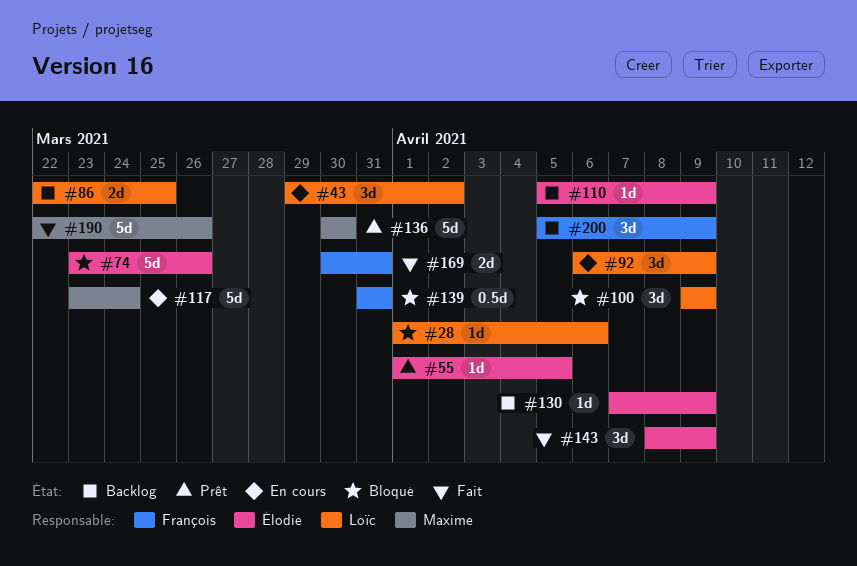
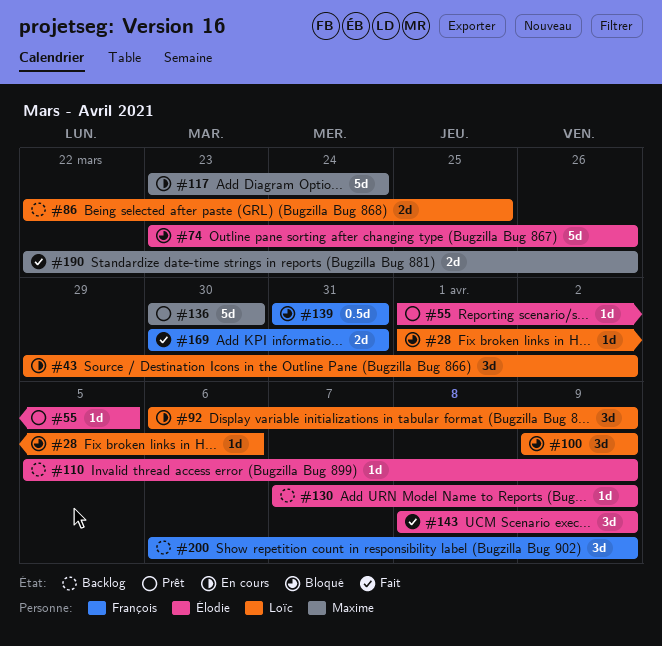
#190, estimate: 5d -> 2d
#200, start: Apr 5 -> Apr 6

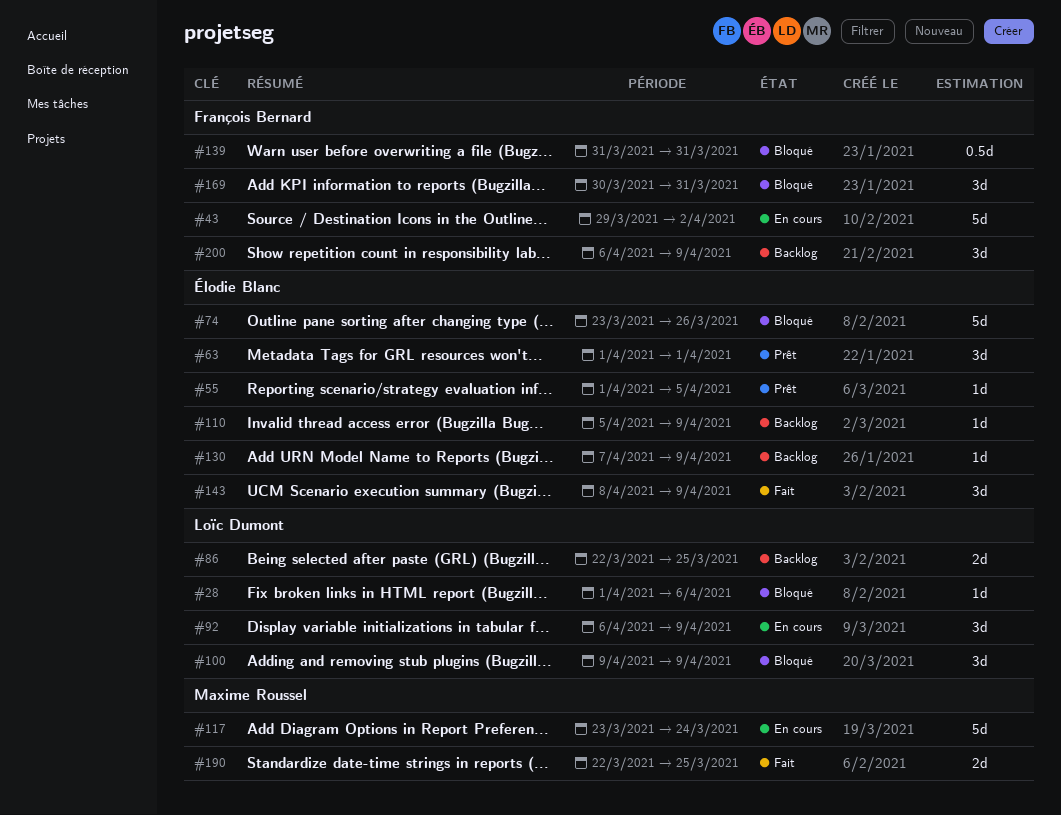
#43, owner: Loïc Dumont -> François Bernard
#43, estimate: 3d -> 5d
#63: none -> present
#136: present -> none
#169, status: Fait -> Bloqué
#169, estimate: 2d -> 3d
#190, due: Mar 26 -> Mar 25

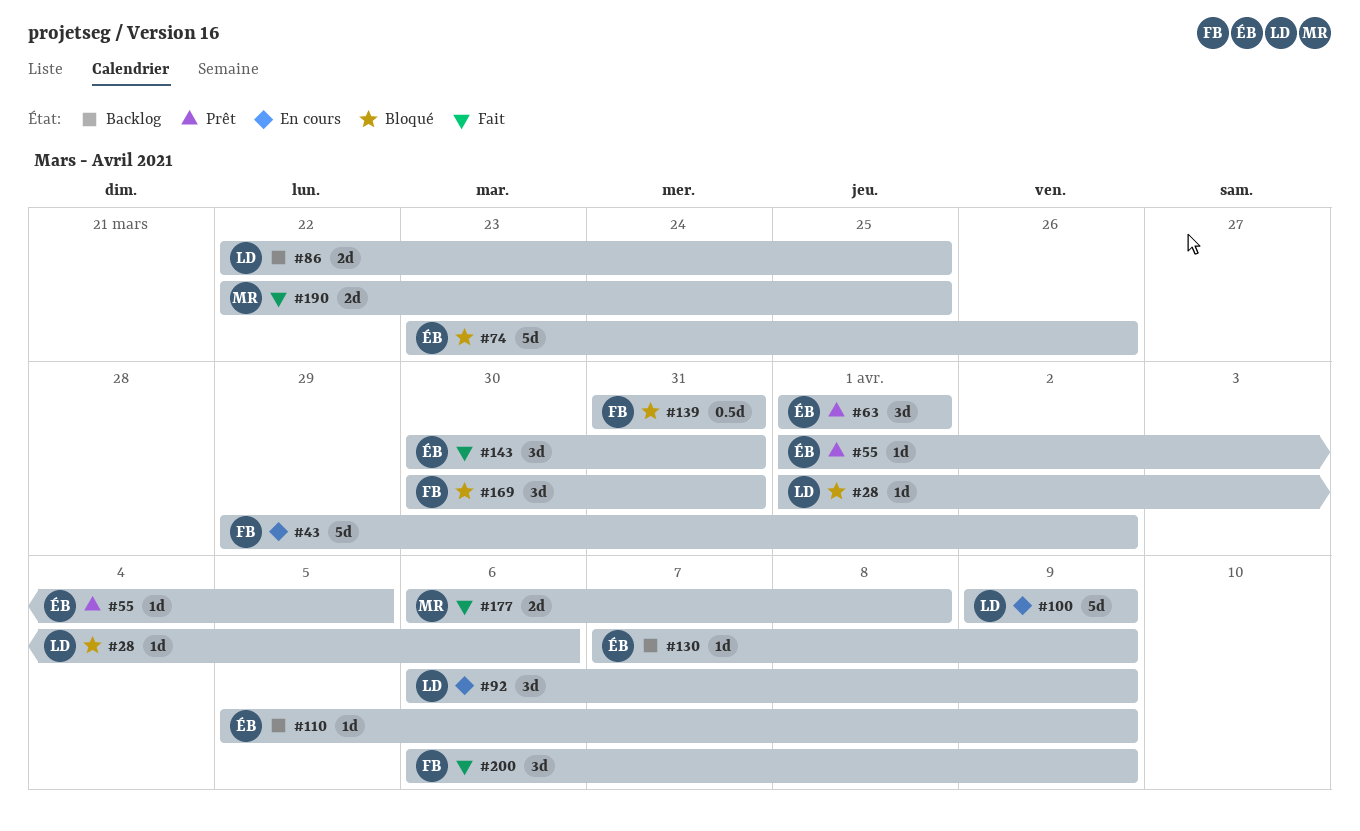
#100, status: Bloqué -> En cours
#100, estimate: 3d -> 5d
#117: present -> none
#143, start: Apr 8 -> Mar 30
#143, due: Apr 9 -> Mar 31
#177: none -> present
#200, status: Backlog -> Fait

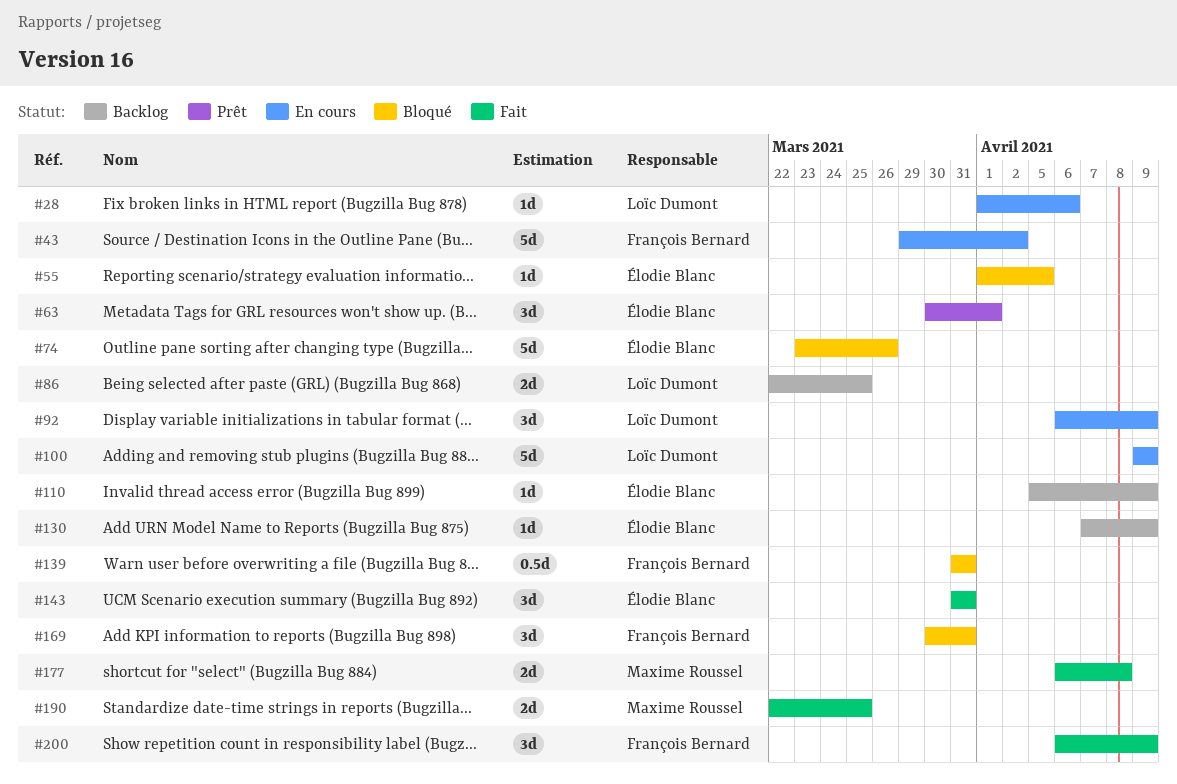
#28, status: Bloqué -> En cours
#55, status: Prêt -> Bloqué
#63, start: Apr 1 -> Mar 30
#143, start: Mar 30 -> Mar 31

